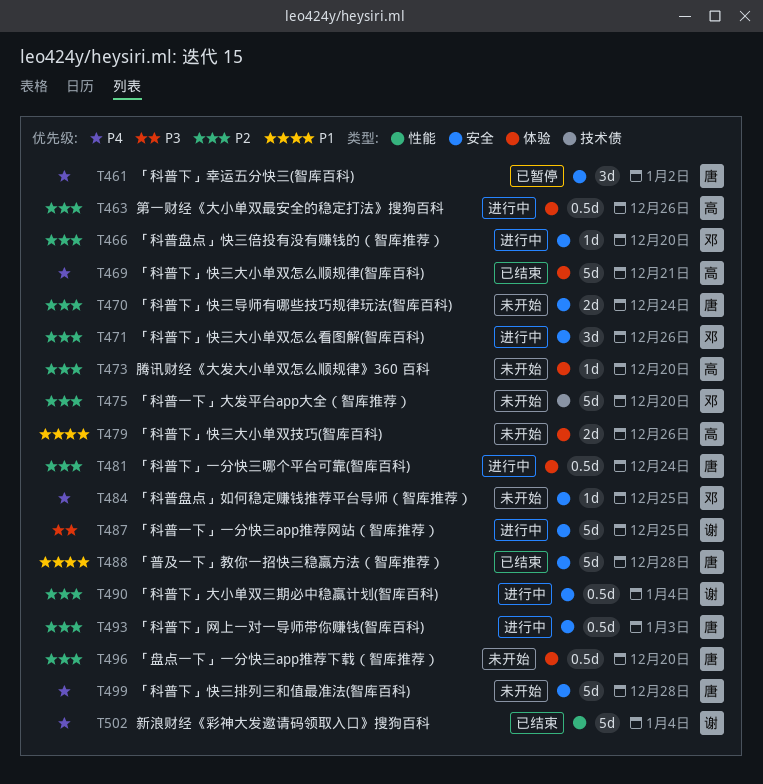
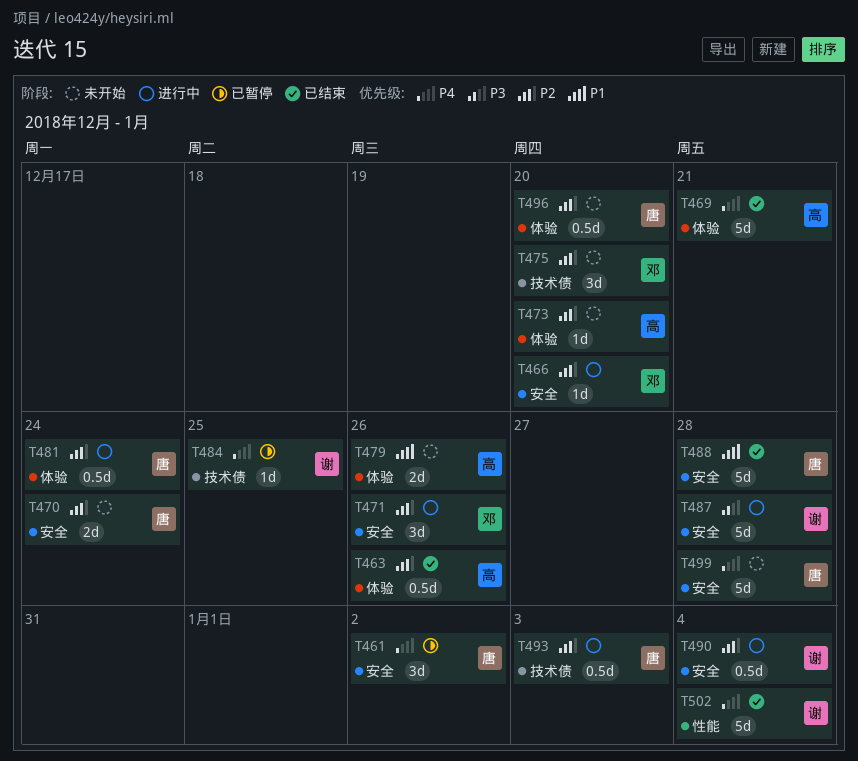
T463, status: 进行中 -> 已结束
T475, estimate: 5d -> 3d
T484, status: 未开始 -> 已暂停
T484, owner: 邓 -> 谢
T484, label: 安全 -> 技术债
T487, due: Dec 25 -> Dec 28
T493, label: 安全 -> 技术债

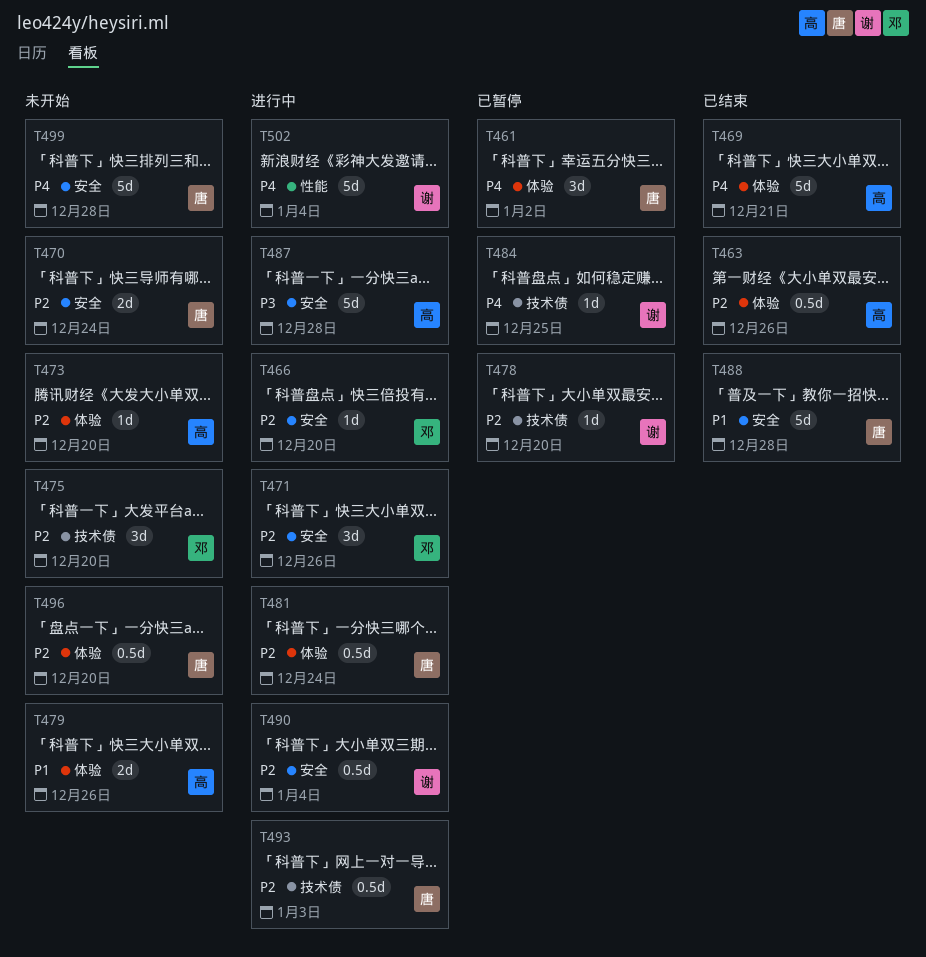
T461, label: 安全 -> 体验
T478: none -> present
T487, owner: 谢 -> 高
T502, status: 已结束 -> 进行中

